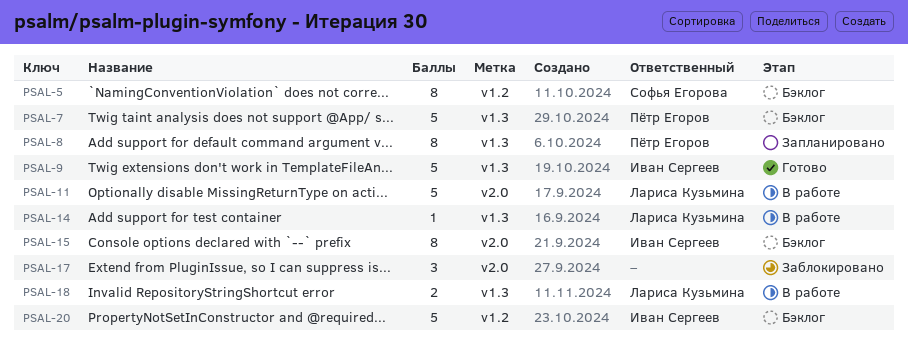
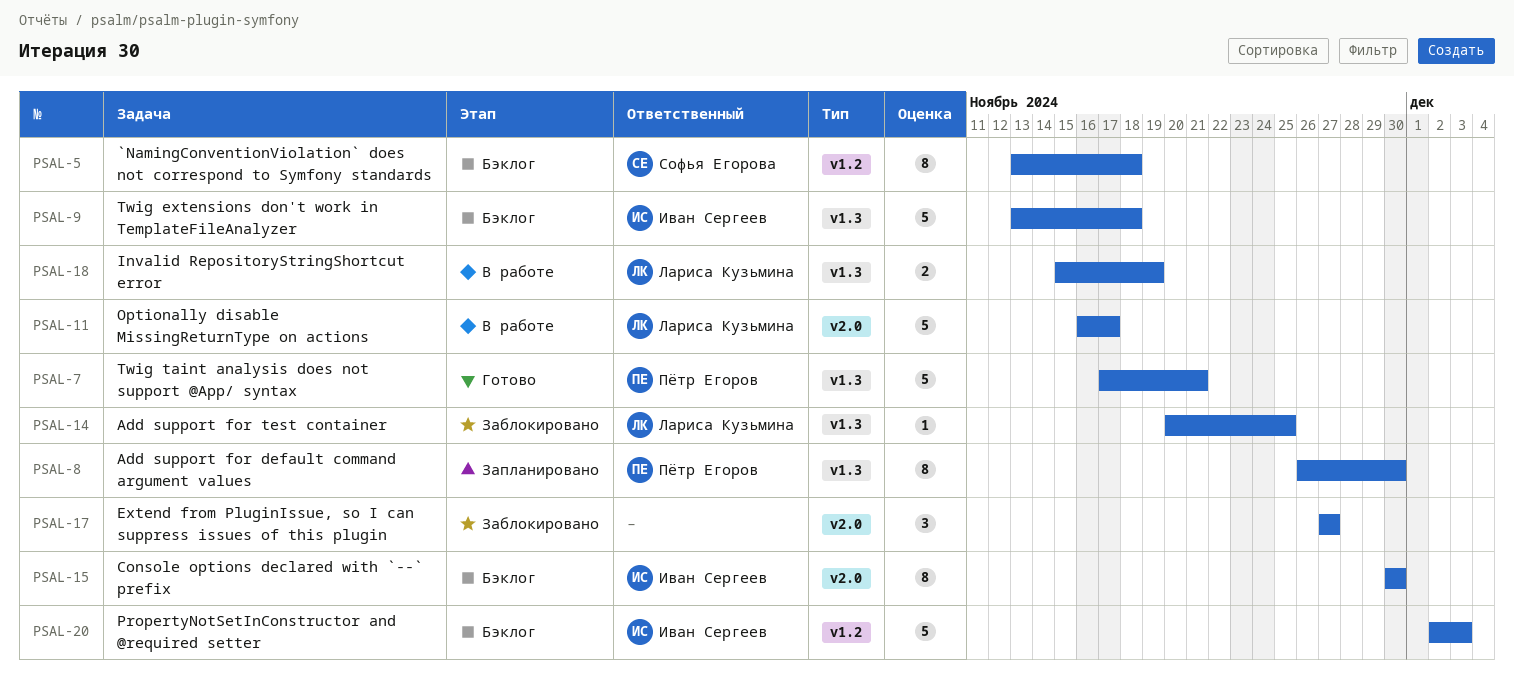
PSAL-7, status: Бэклог -> Готово
PSAL-9, status: Готово -> Бэклог
PSAL-14, status: В работе -> Заблокировано

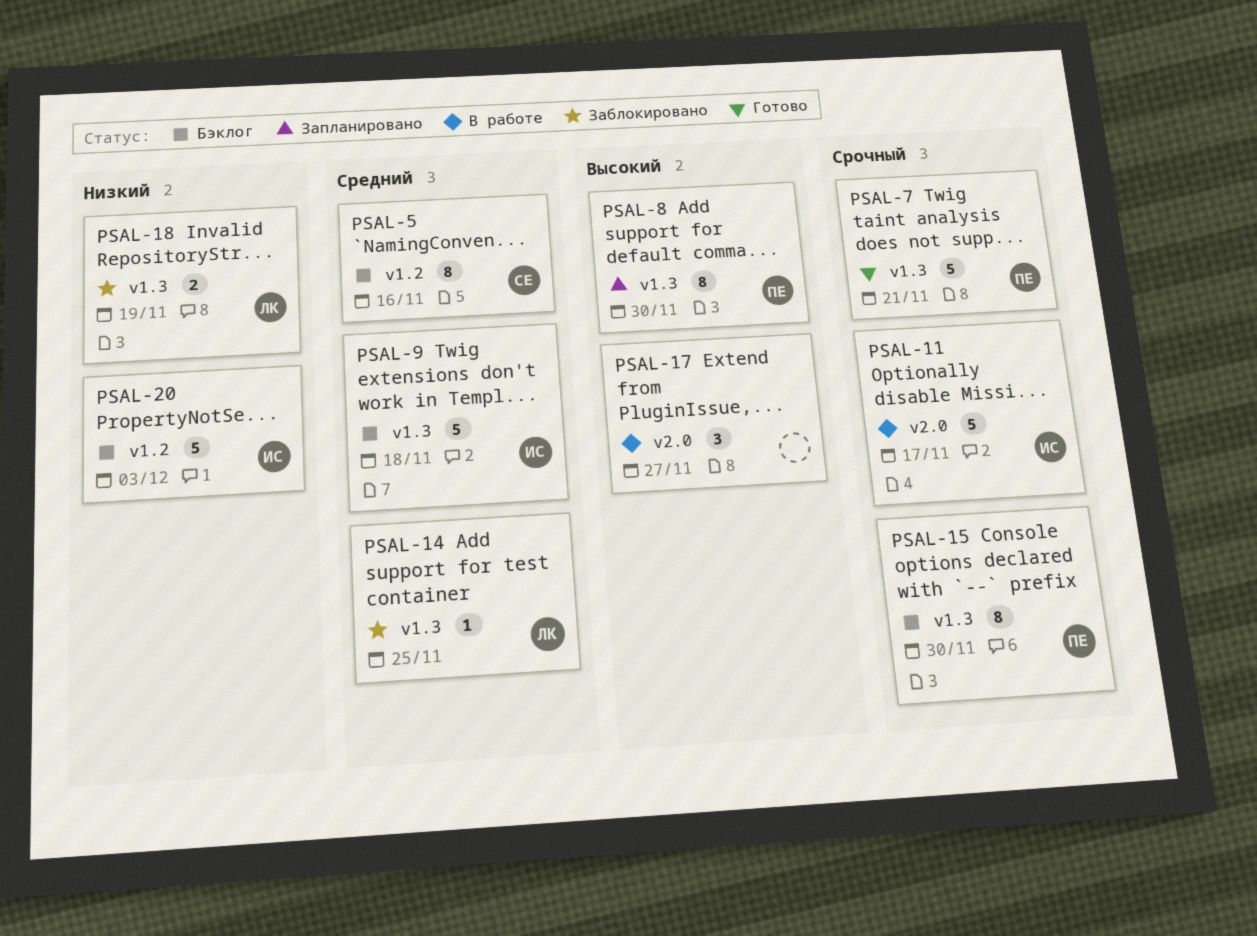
PSAL-5, due: Nov 18 -> Nov 16
PSAL-11, owner: Лариса Кузьмина -> Иван Сергеев
PSAL-15, owner: Иван Сергеев -> Пётр Егоров
PSAL-15, label: v2.0 -> v1.3
PSAL-17, status: Заблокировано -> В работе
PSAL-18, status: В работе -> Заблокировано

